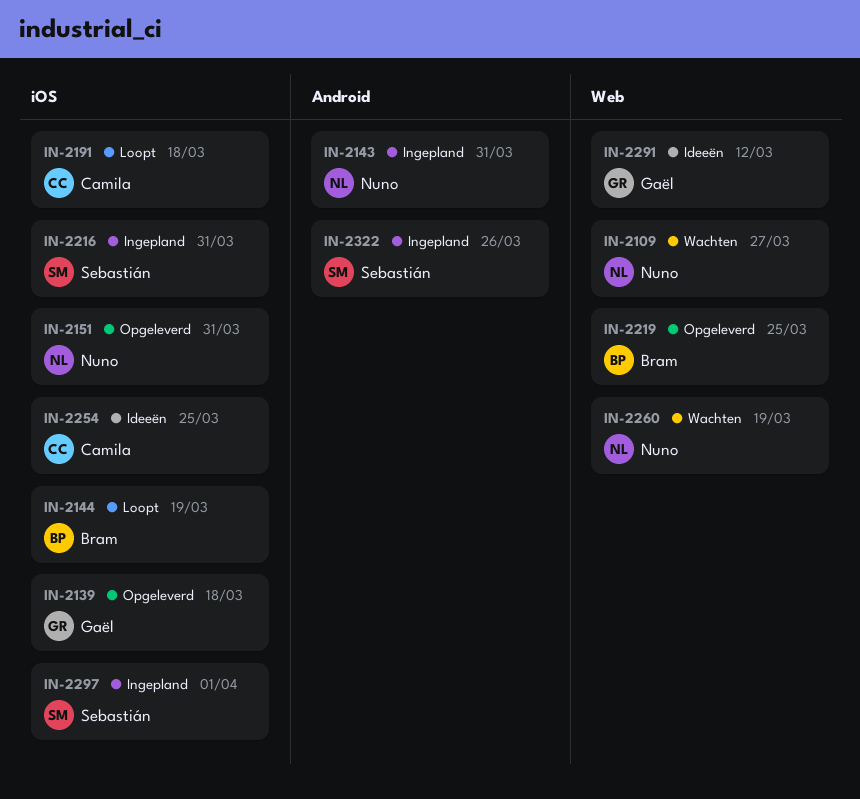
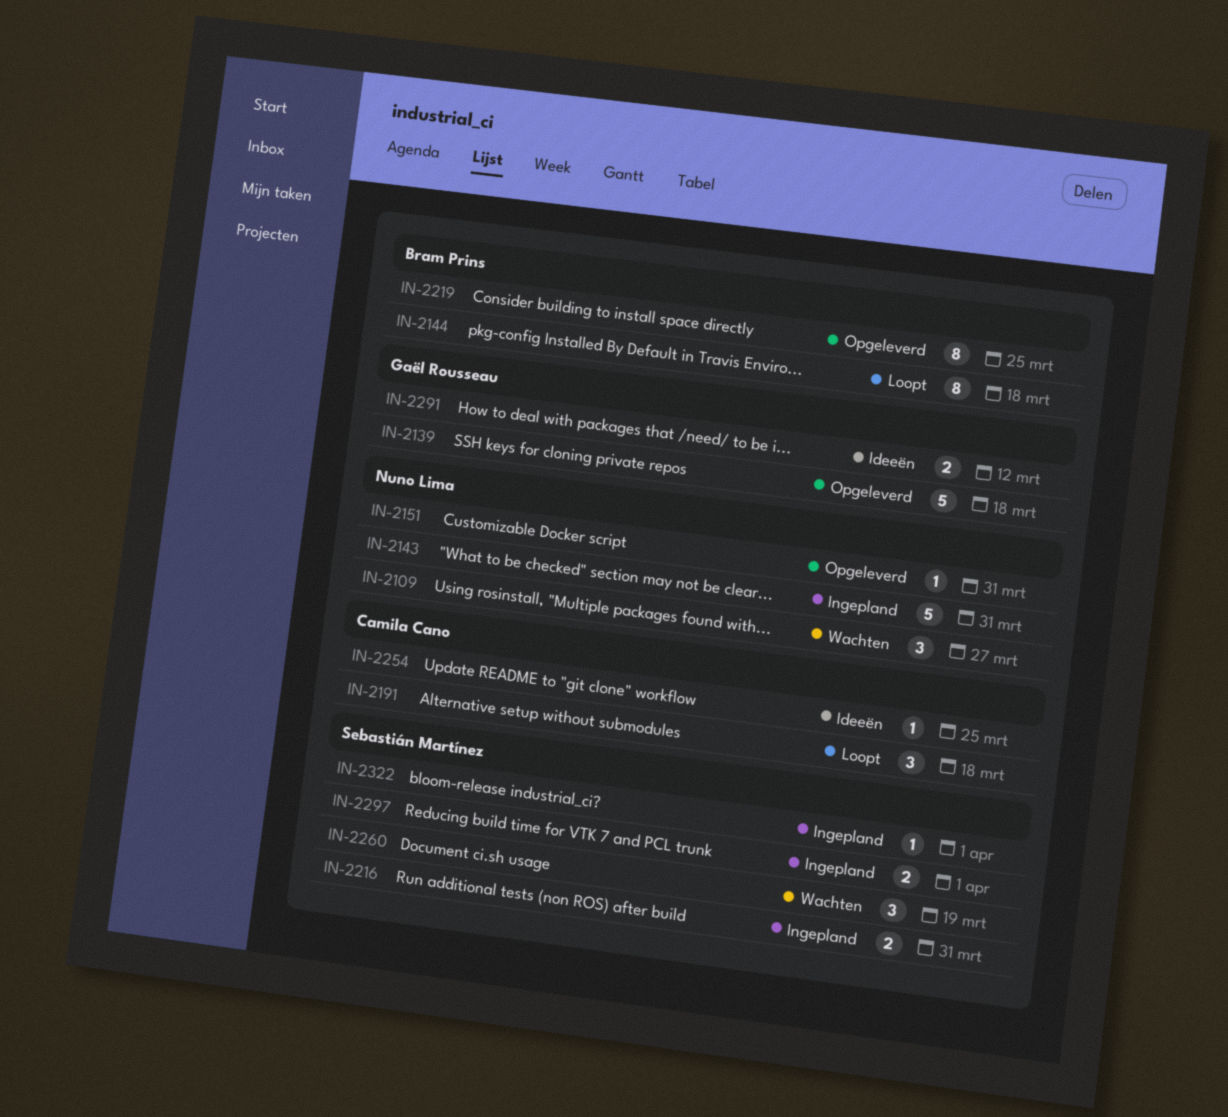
IN-2144, due: Mar 19 -> Mar 18
IN-2260, owner: Nuno Lima -> Sebastián Martínez
IN-2322, due: Mar 26 -> Apr 1

